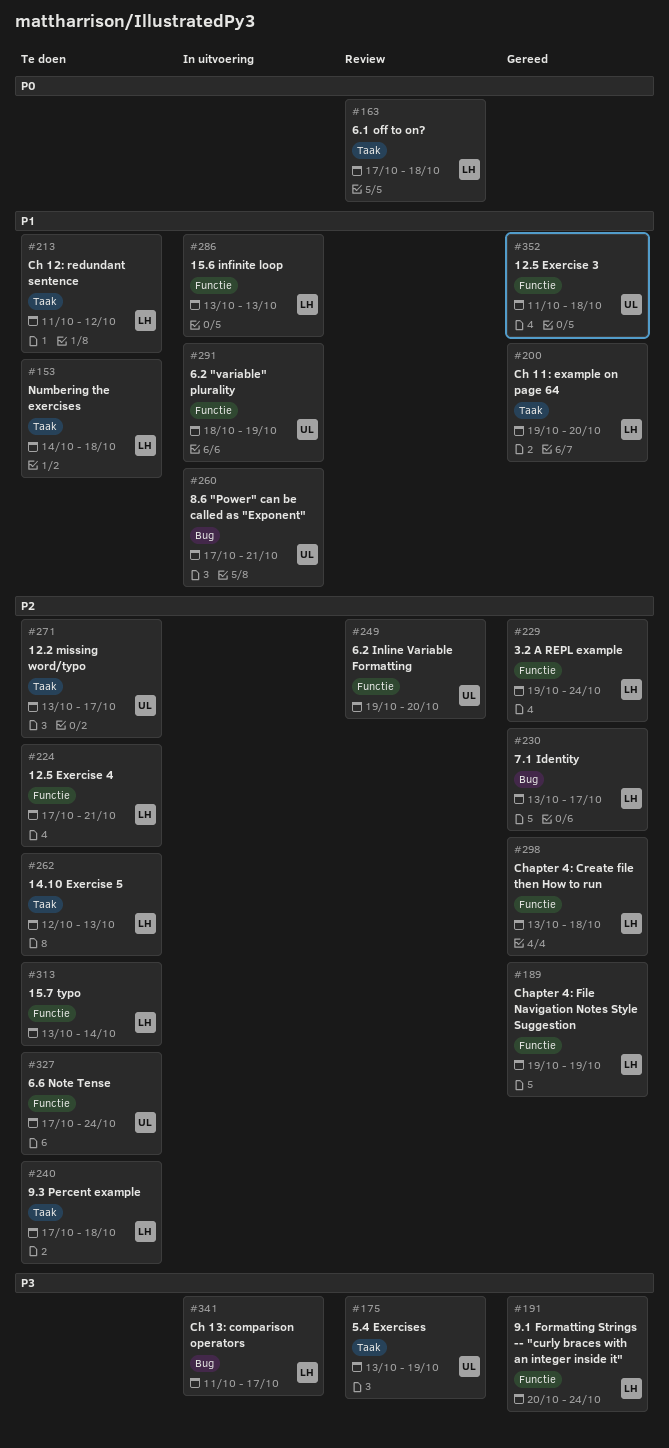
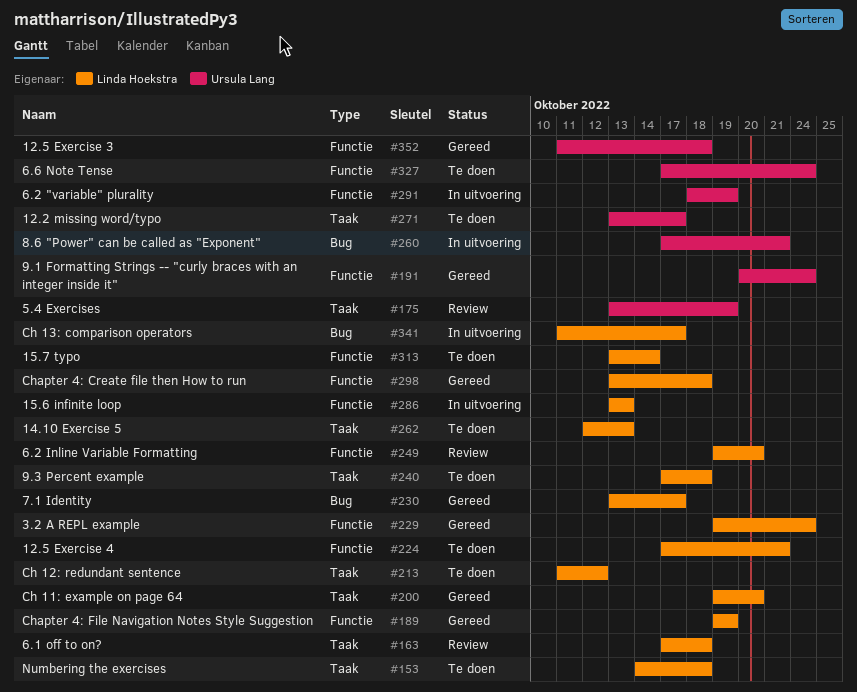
#191, owner: Linda Hoekstra -> Ursula Lang
#249, owner: Ursula Lang -> Linda Hoekstra

